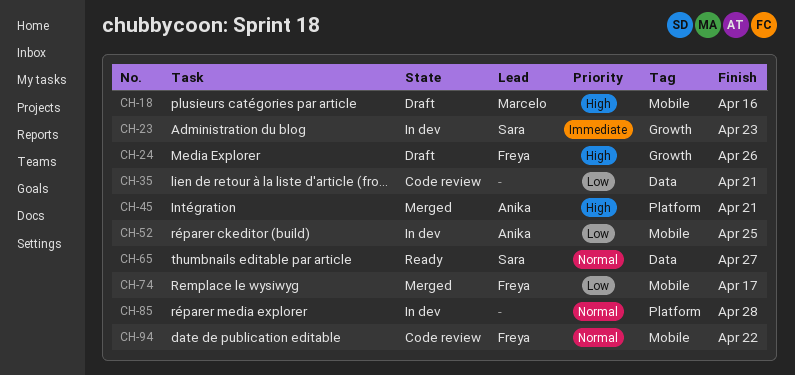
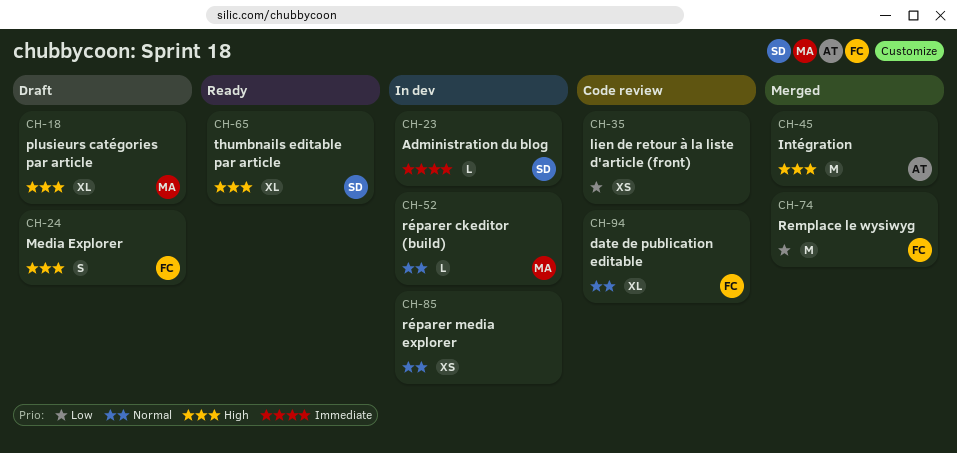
CH-52, owner: Anika -> Marcelo
CH-52, priority: Low -> Normal
CH-65, priority: Normal -> High

